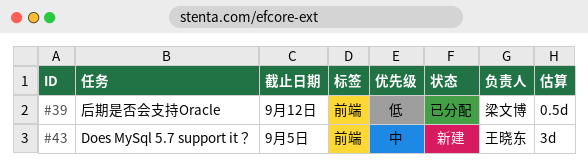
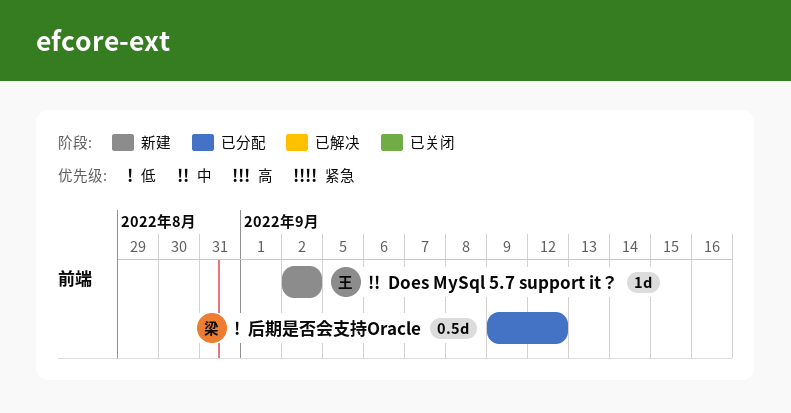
Does MySql 5.7 support it？, estimate: 3d -> 1d
Does MySql 5.7 support it？, due: Sep 5 -> Sep 2

